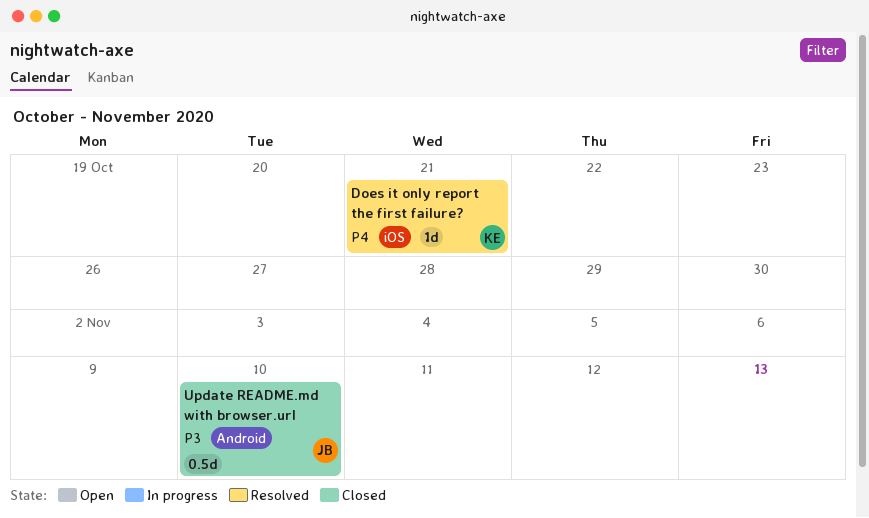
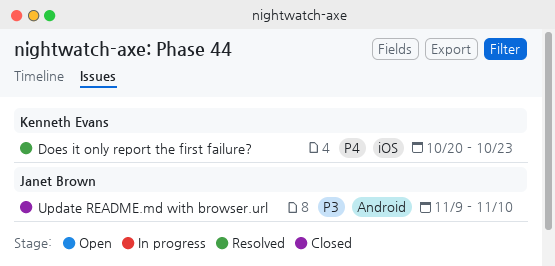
Does it only report the first failure?, due: Oct 21 -> Oct 23

